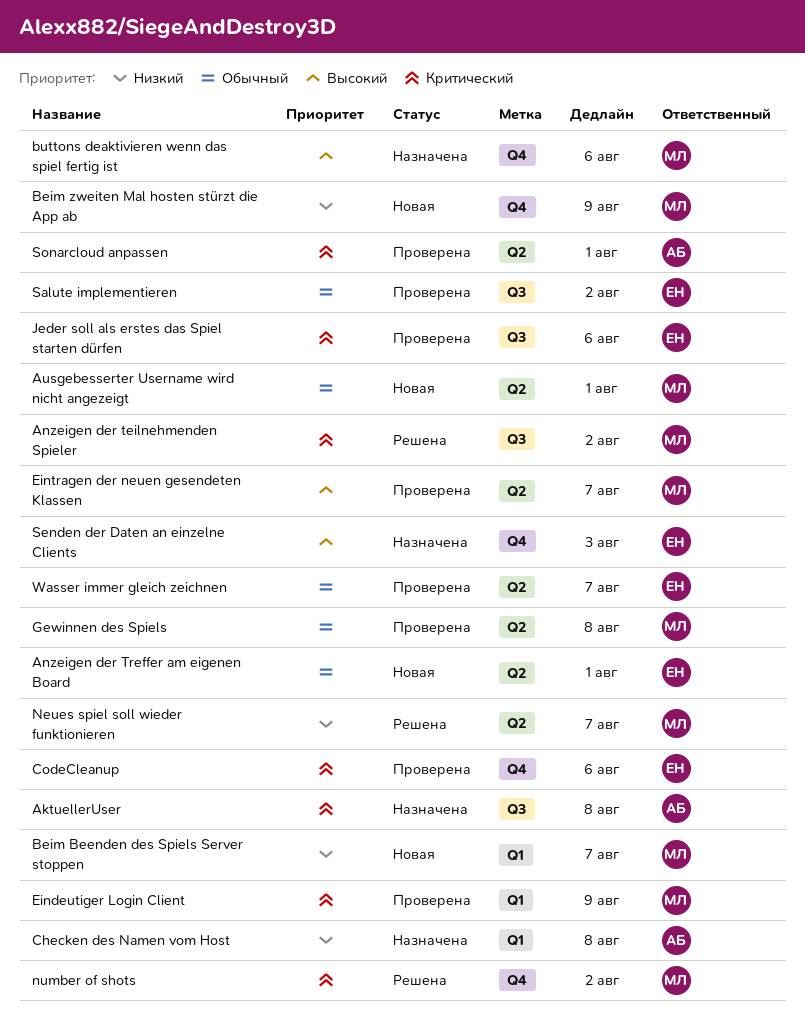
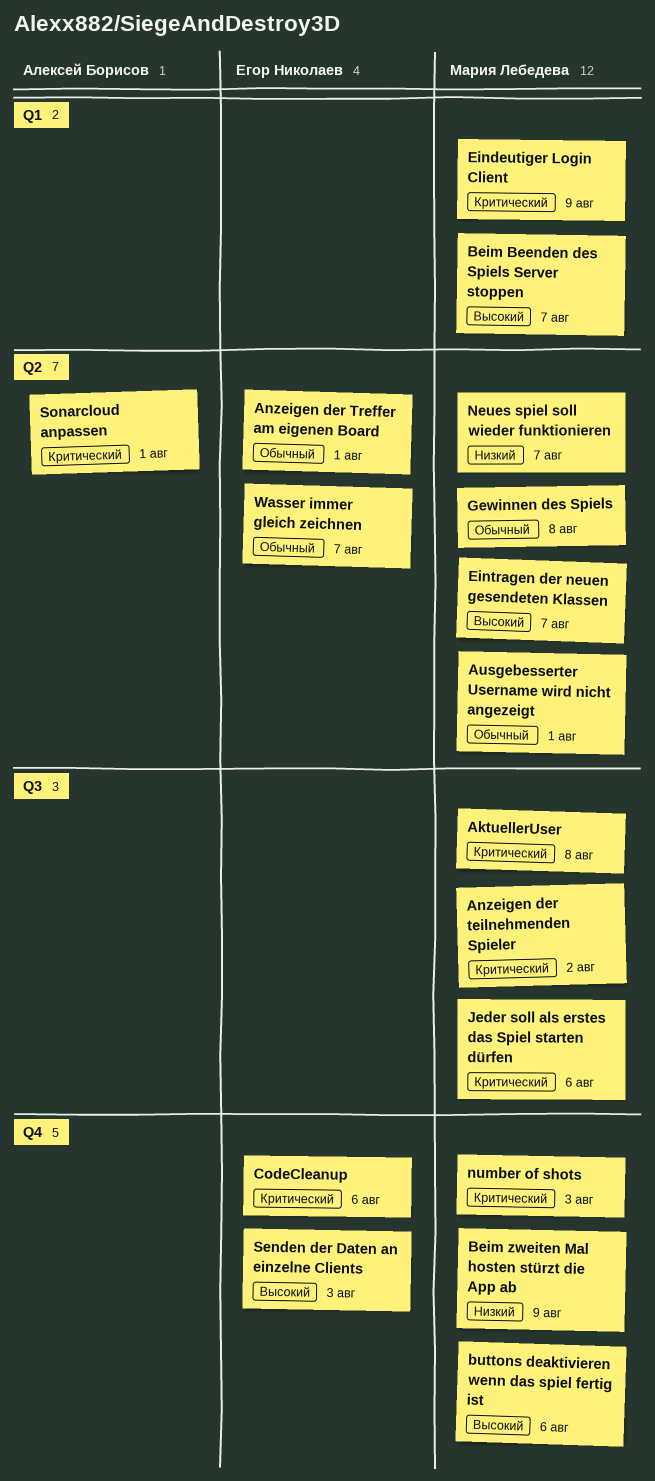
AktuellerUser, owner: Алексей Борисов -> Мария Лебедева
Beim Beenden des Spiels Server stoppen, priority: Низкий -> Высокий
Checken des Namen vom Host: present -> none
Jeder soll als erstes das Spiel starten dürfen, owner: Егор Николаев -> Мария Лебедева
number of shots, due: Aug 2 -> Aug 3
Salute implementieren: present -> none

